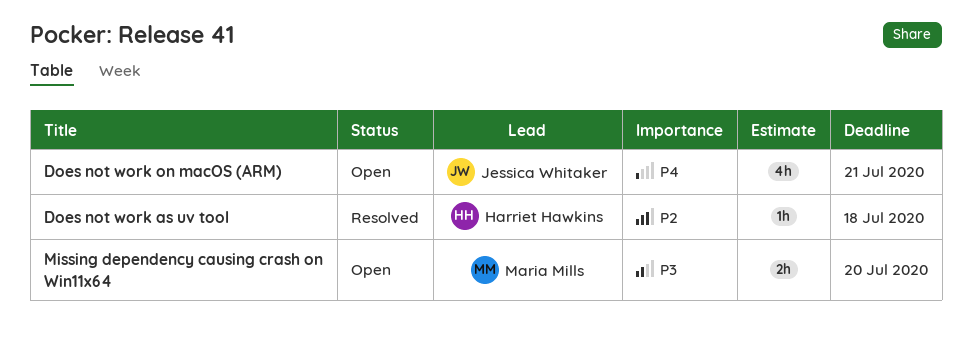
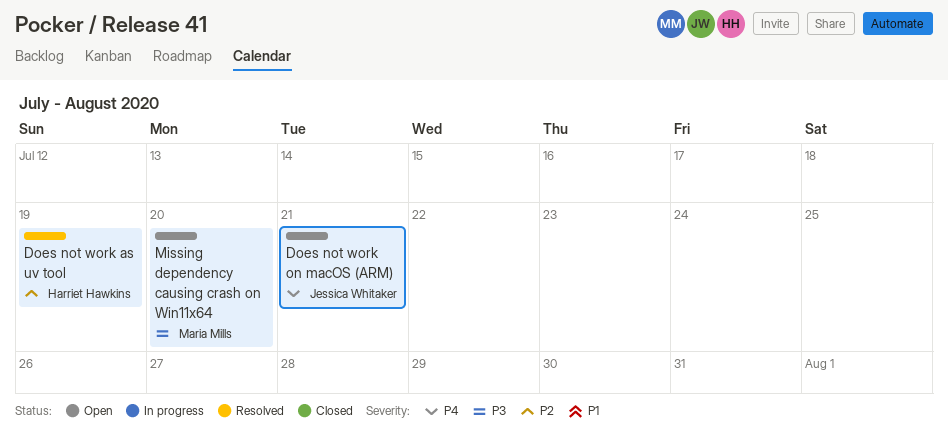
Does not work as uv tool, due: Jul 18 -> Jul 19

